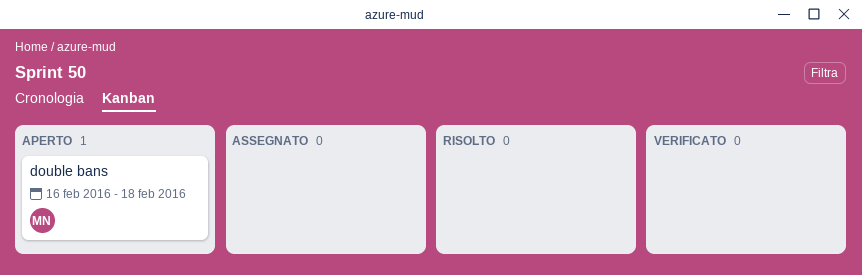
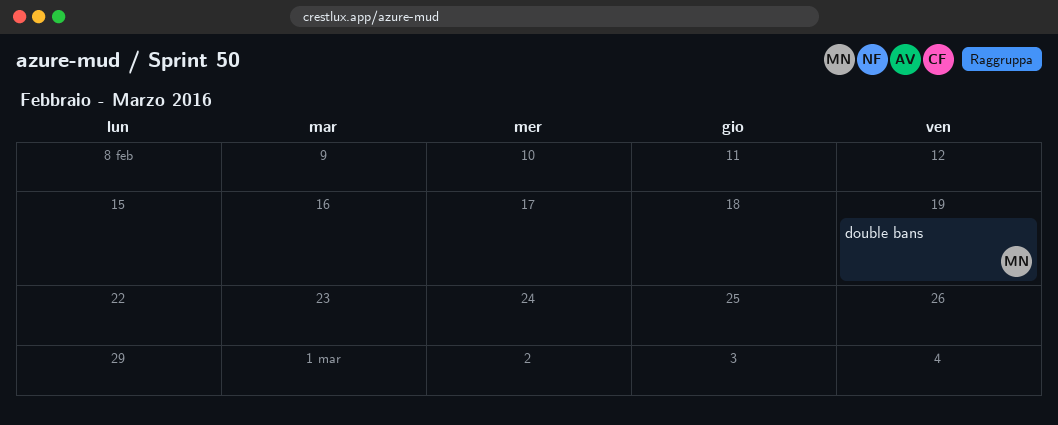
double bans, due: Feb 18 -> Feb 19

